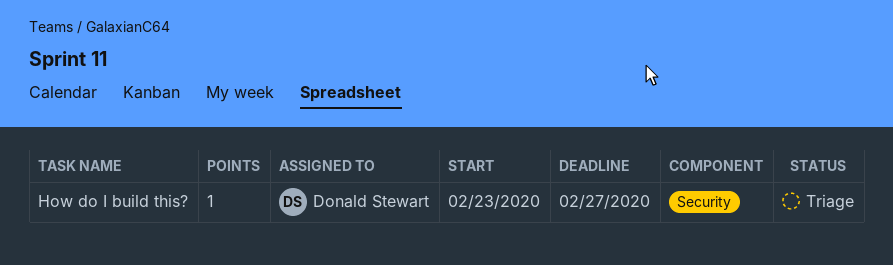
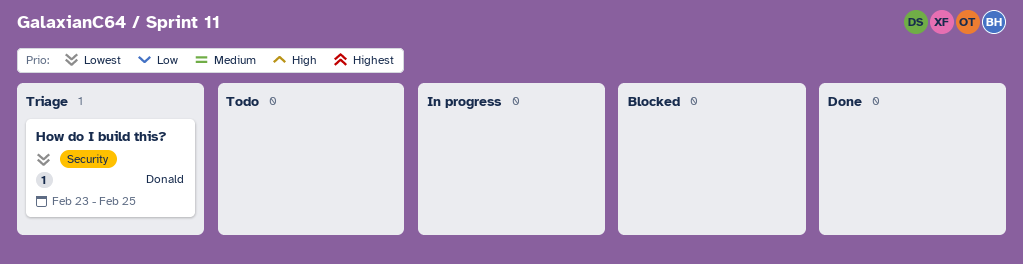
How do I build this?, due: Feb 27 -> Feb 25

